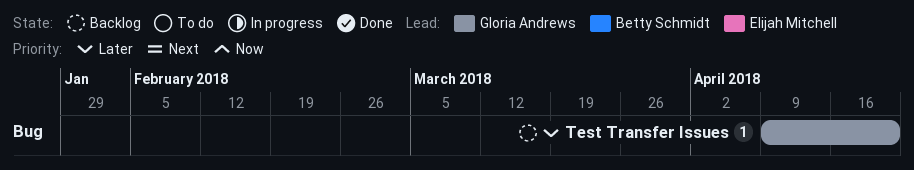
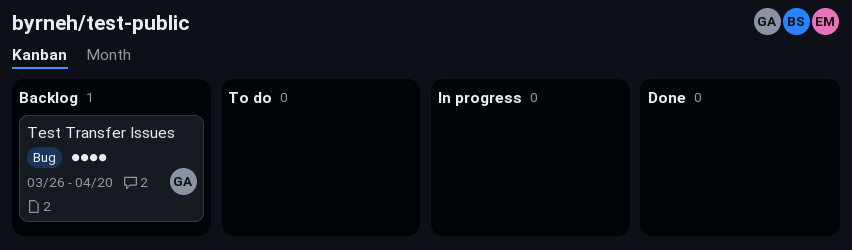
Test Transfer Issues, estimate: 1 -> 4
Test Transfer Issues, start: Apr 9 -> Mar 26

